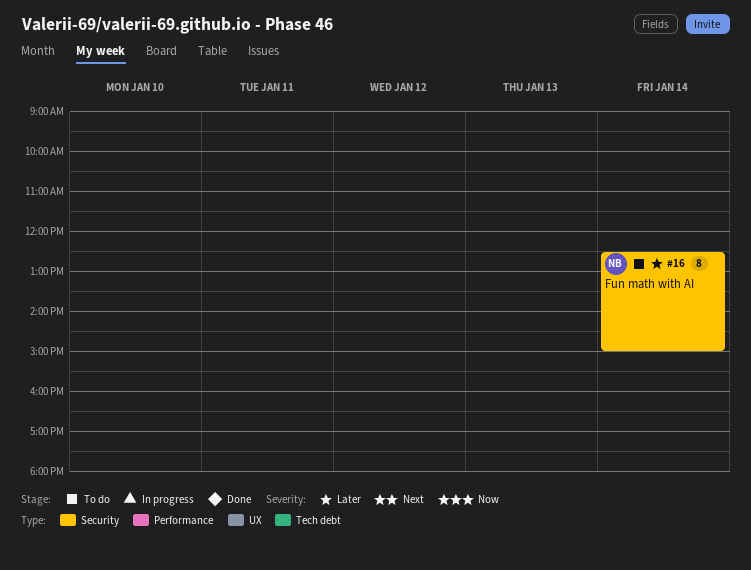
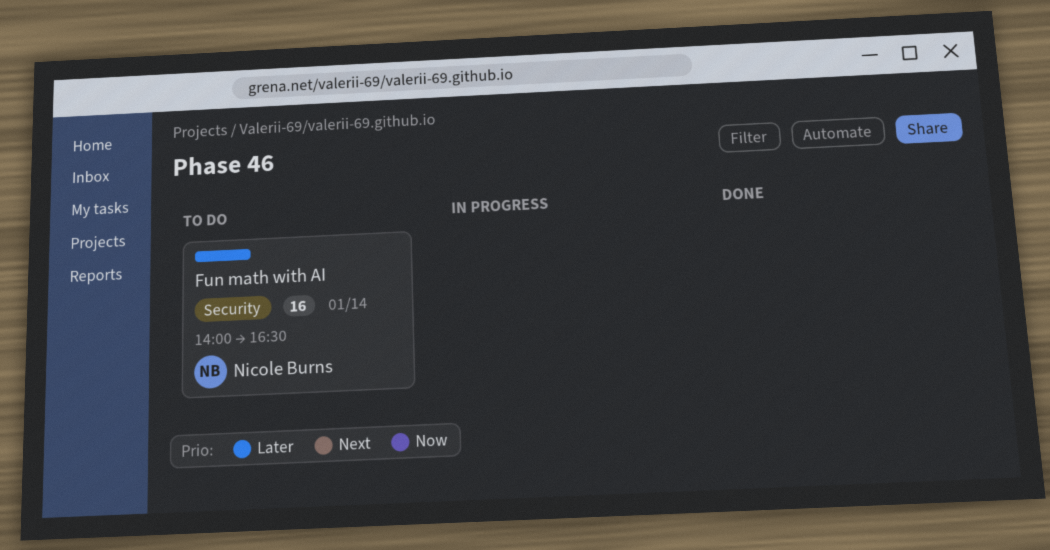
Fun math with AI, estimate: 8 -> 16
Fun math with AI, begins: 12:30 -> 14:00
Fun math with AI, ends: 15:00 -> 16:30

